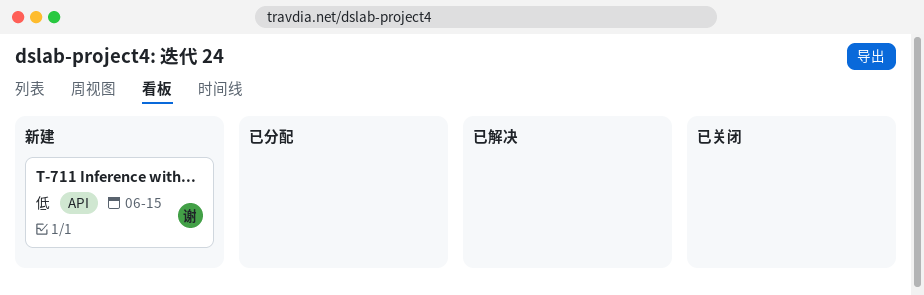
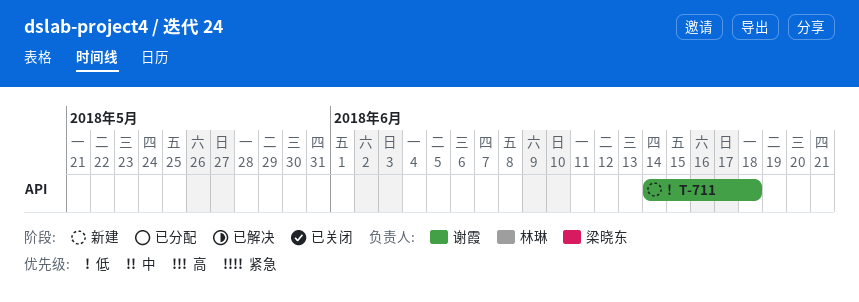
T-711, due: Jun 15 -> Jun 18

